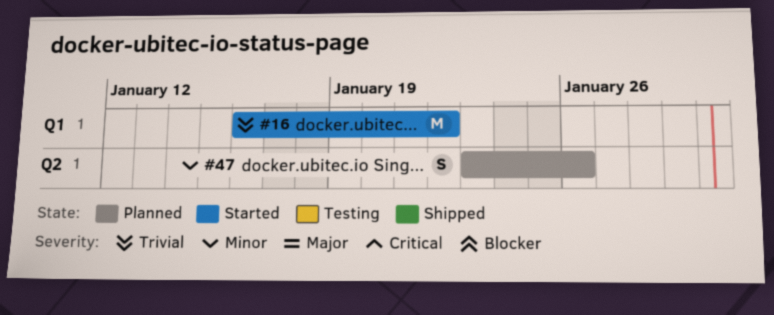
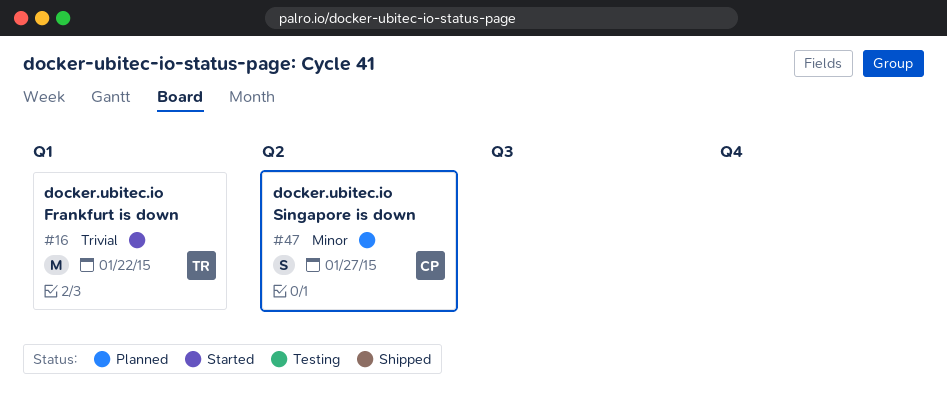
#47, due: Jan 26 -> Jan 27

